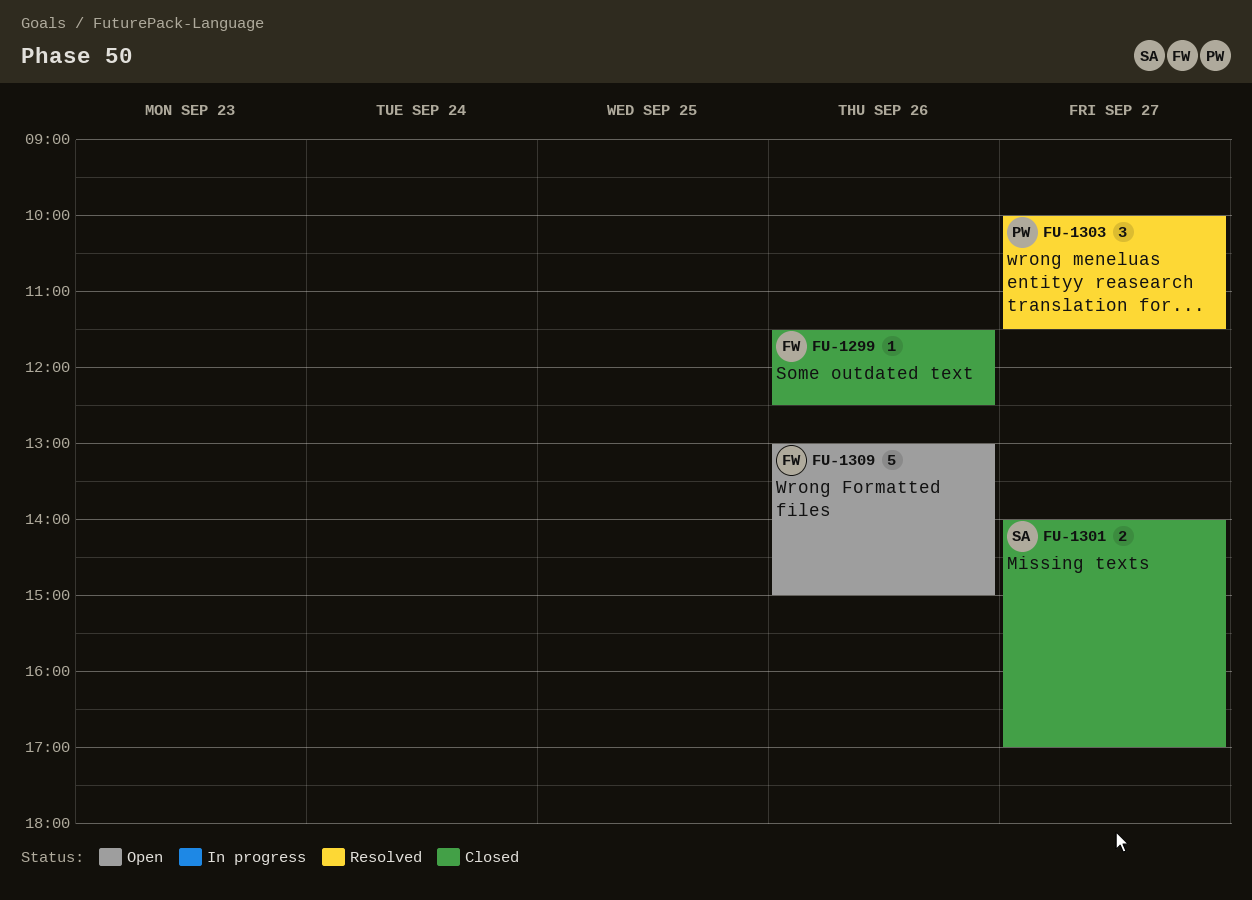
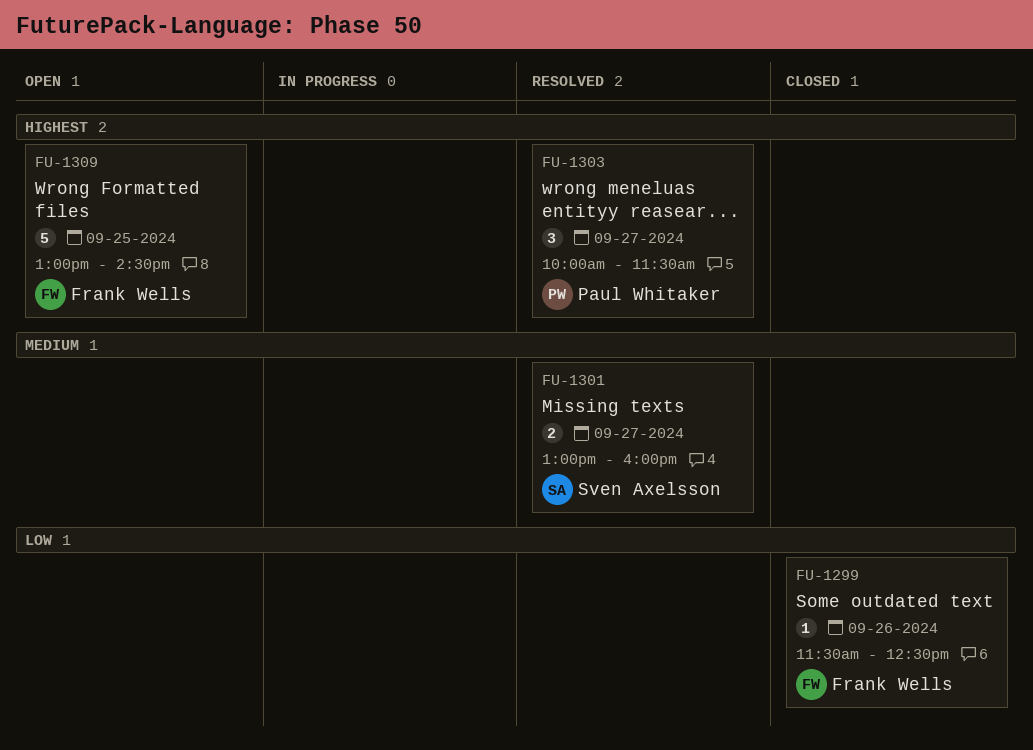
FU-1301, status: Closed -> Resolved
FU-1301, begins: 14:00 -> 13:00
FU-1301, ends: 17:00 -> 16:00
FU-1309, day: Sep 26 -> Sep 25
FU-1309, ends: 15:00 -> 14:30

